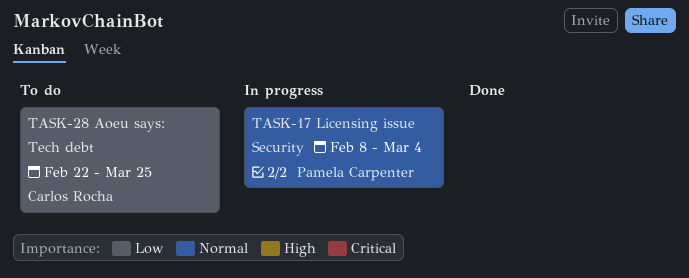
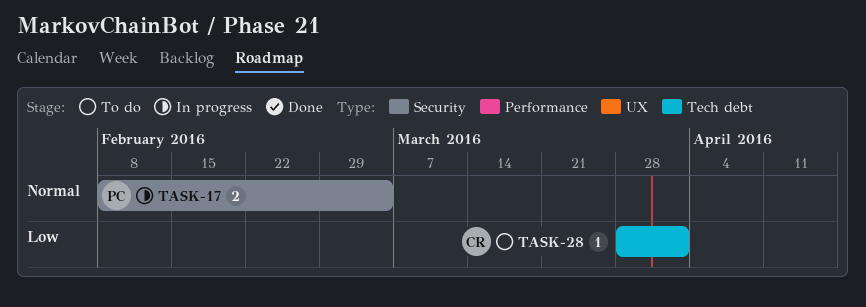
TASK-28, start: Feb 22 -> Mar 28
TASK-28, due: Mar 25 -> Apr 1

